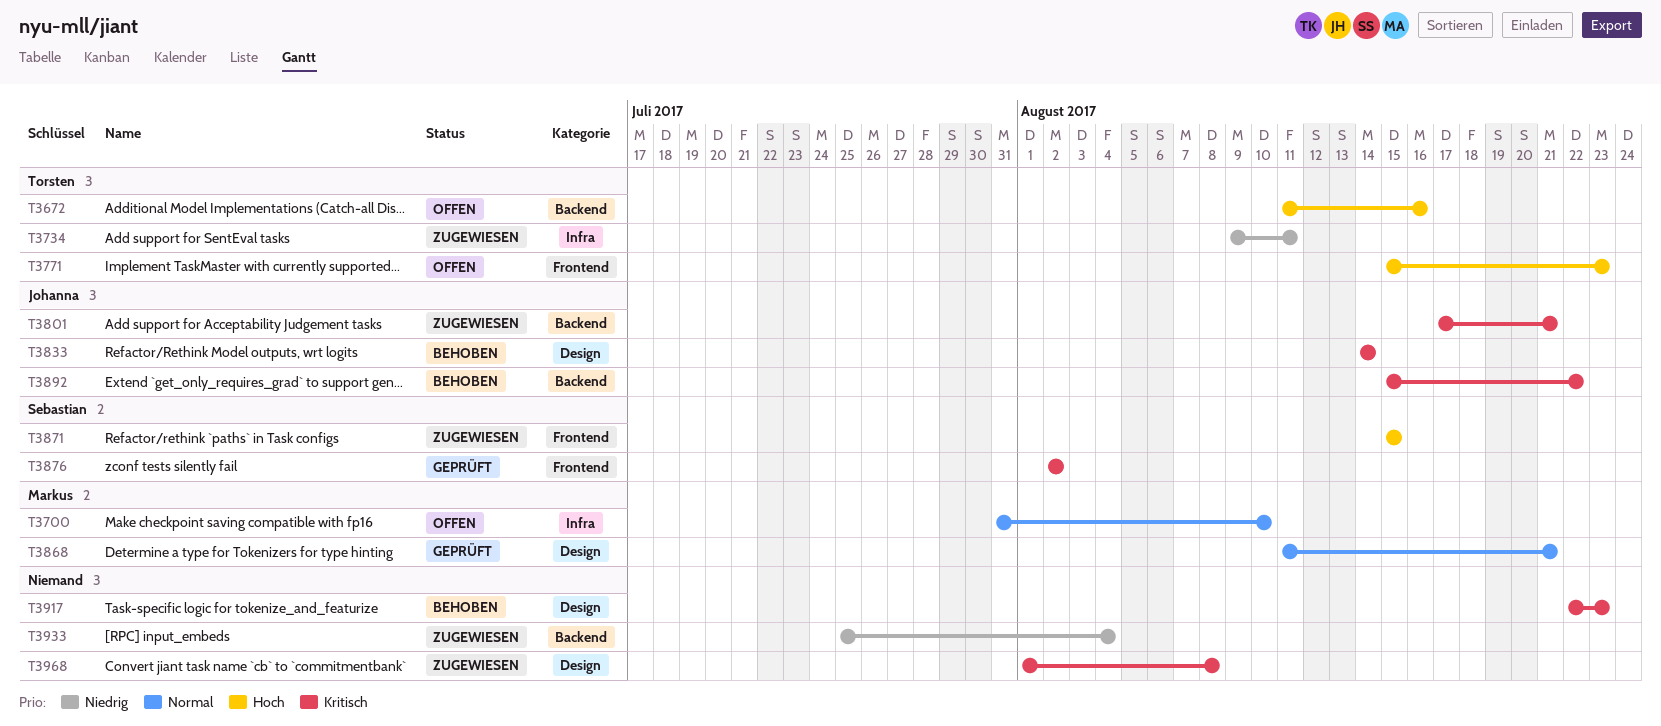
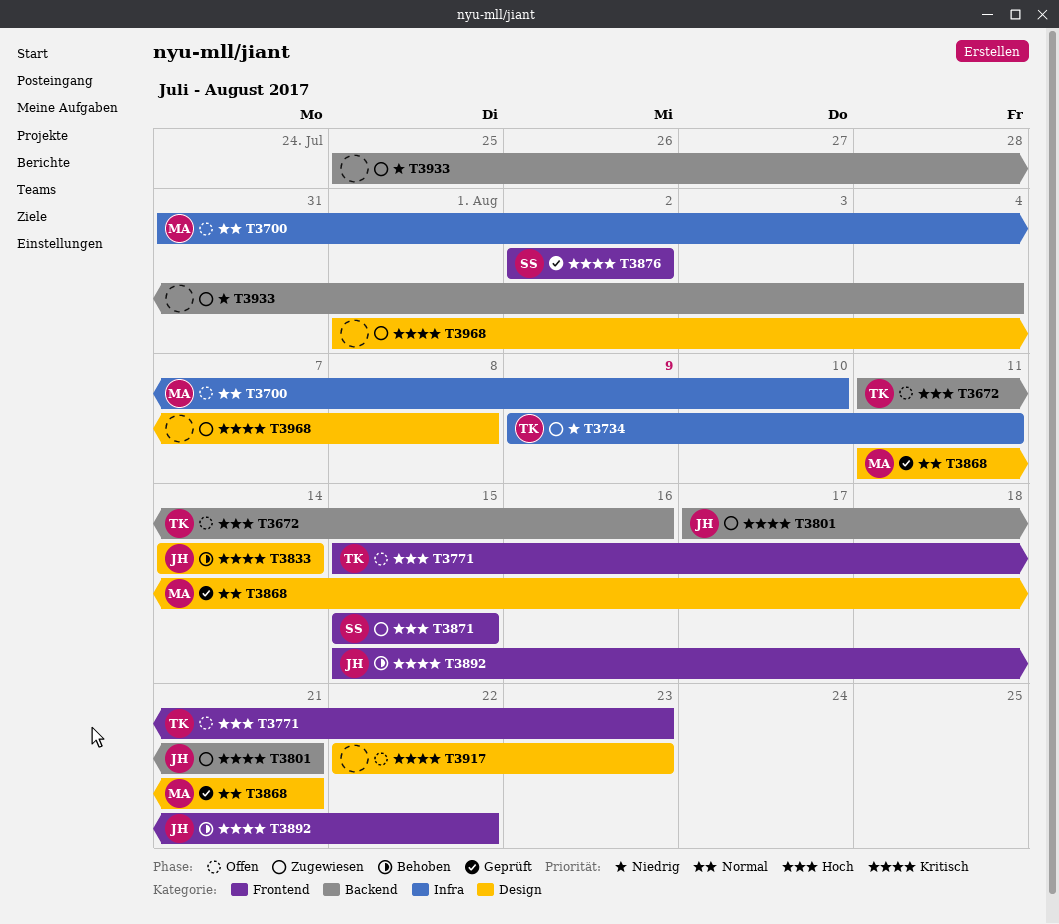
T3892, label: Backend -> Frontend
T3917, status: Behoben -> Offen

